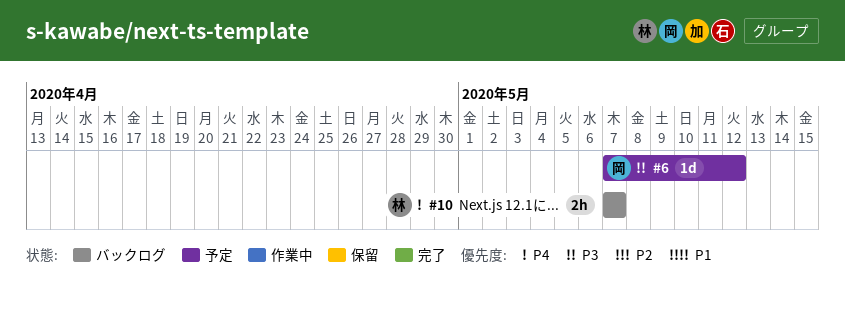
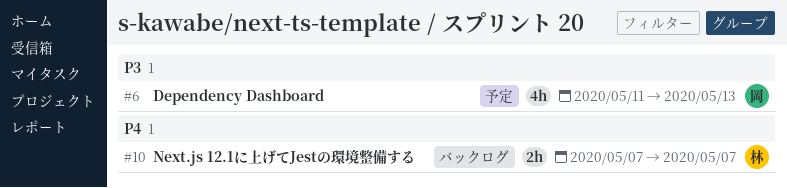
#6, estimate: 1d -> 4h
#6, start: May 7 -> May 11
#6, due: May 12 -> May 13

